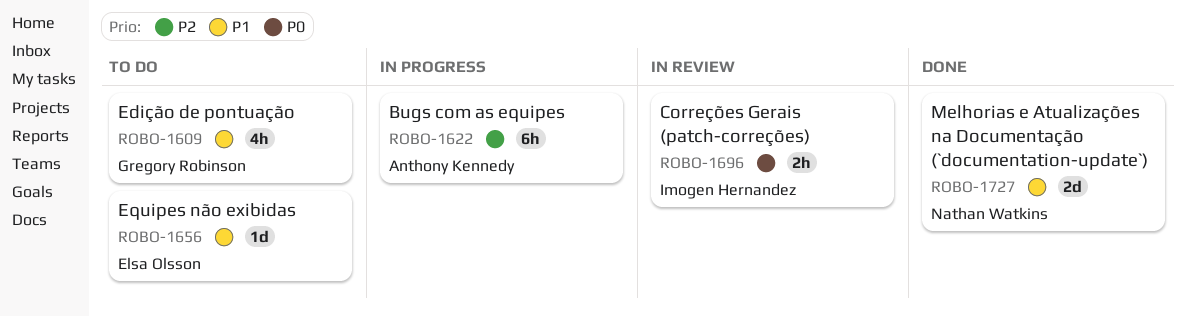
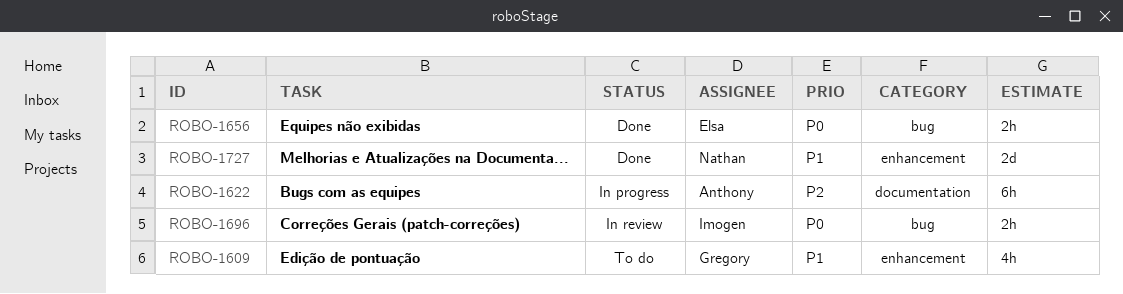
ROBO-1656, status: To do -> Done
ROBO-1656, priority: P1 -> P0
ROBO-1656, estimate: 1d -> 2h

